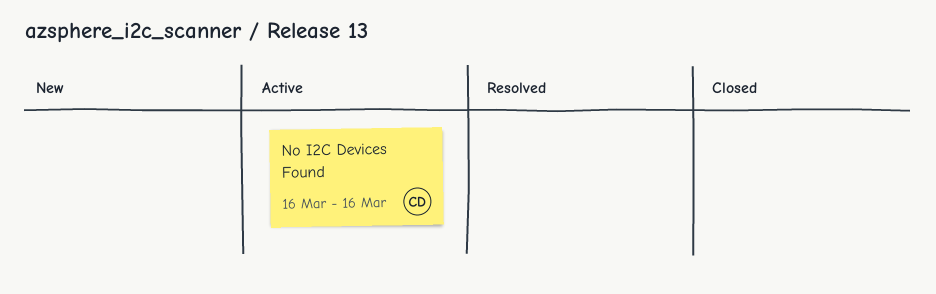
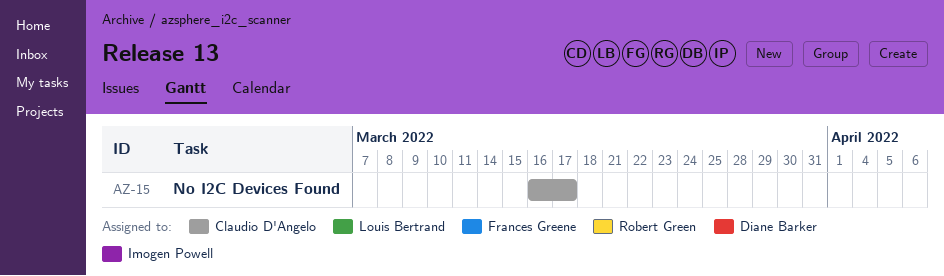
No I2C Devices Found, due: Mar 16 -> Mar 17

